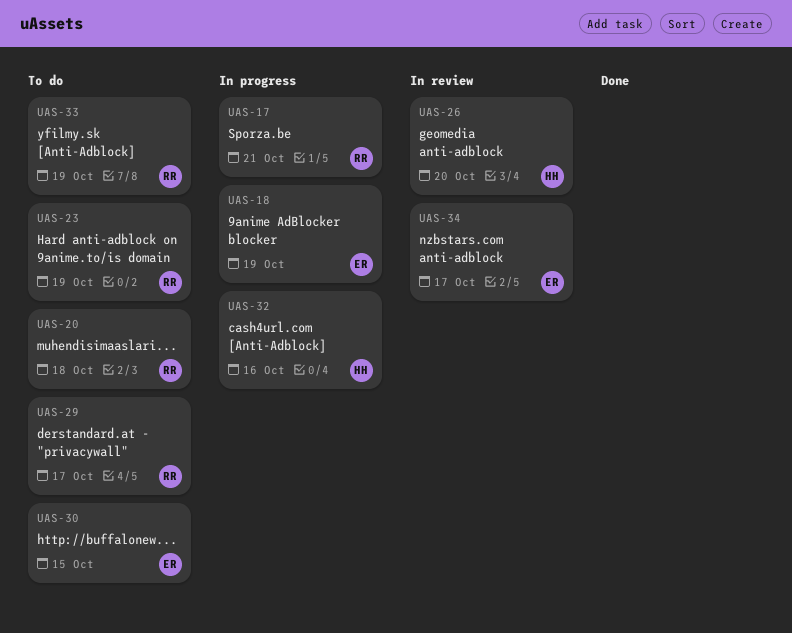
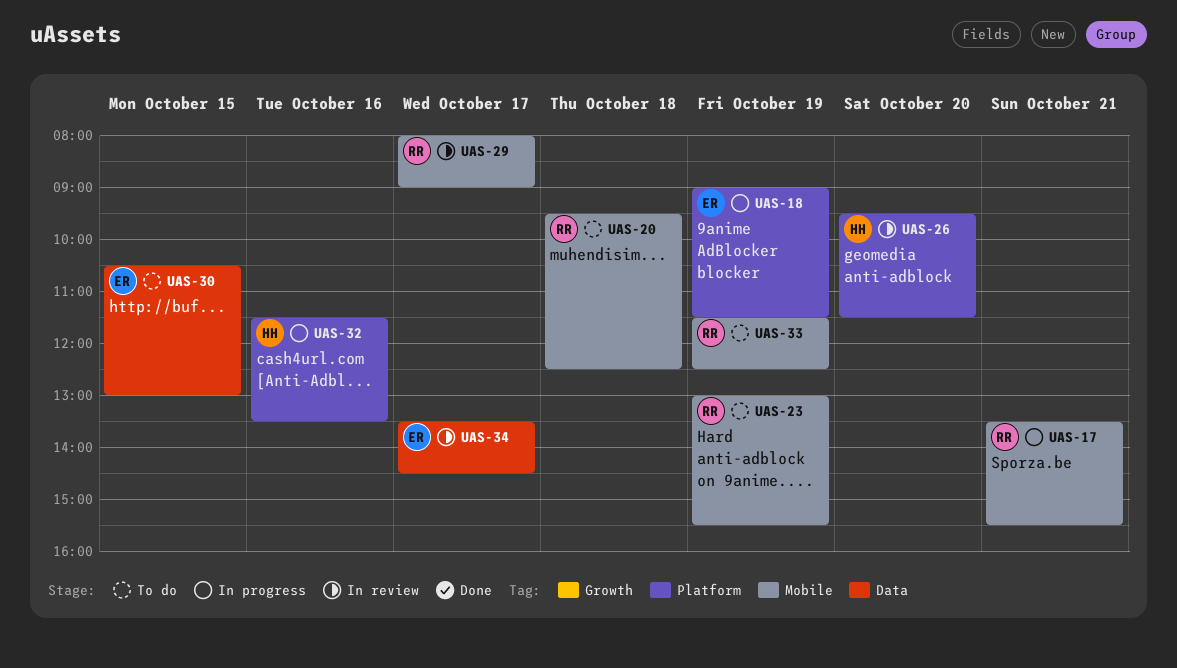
UAS-29, status: To do -> In review

